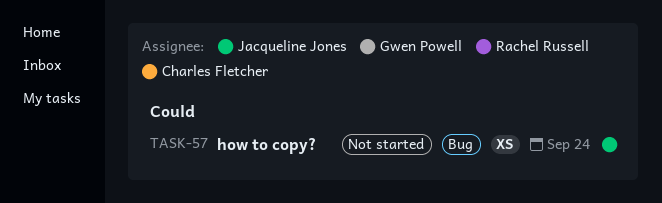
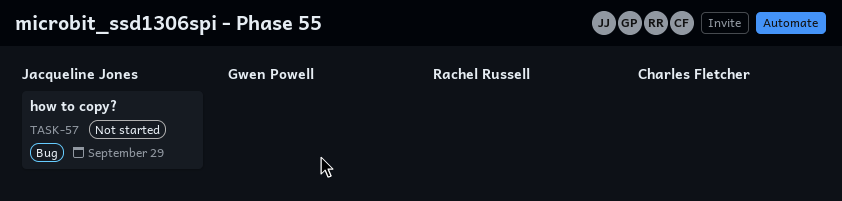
TASK-57, due: Sep 24 -> Sep 29

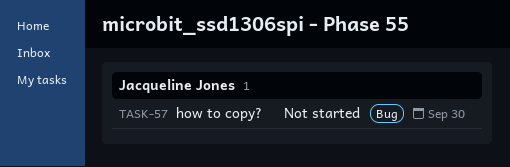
TASK-57, due: Sep 29 -> Sep 30

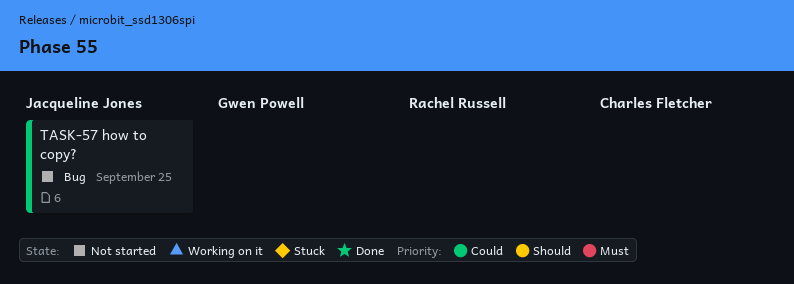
TASK-57, due: Sep 30 -> Sep 25

